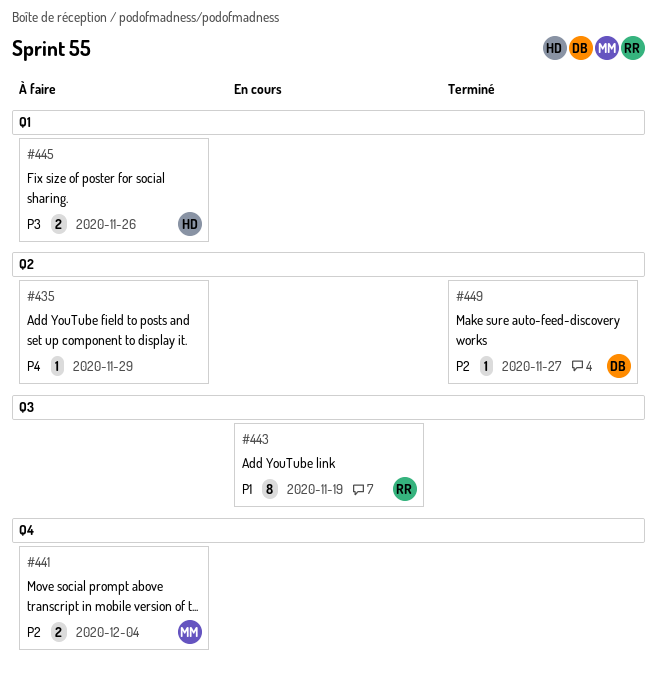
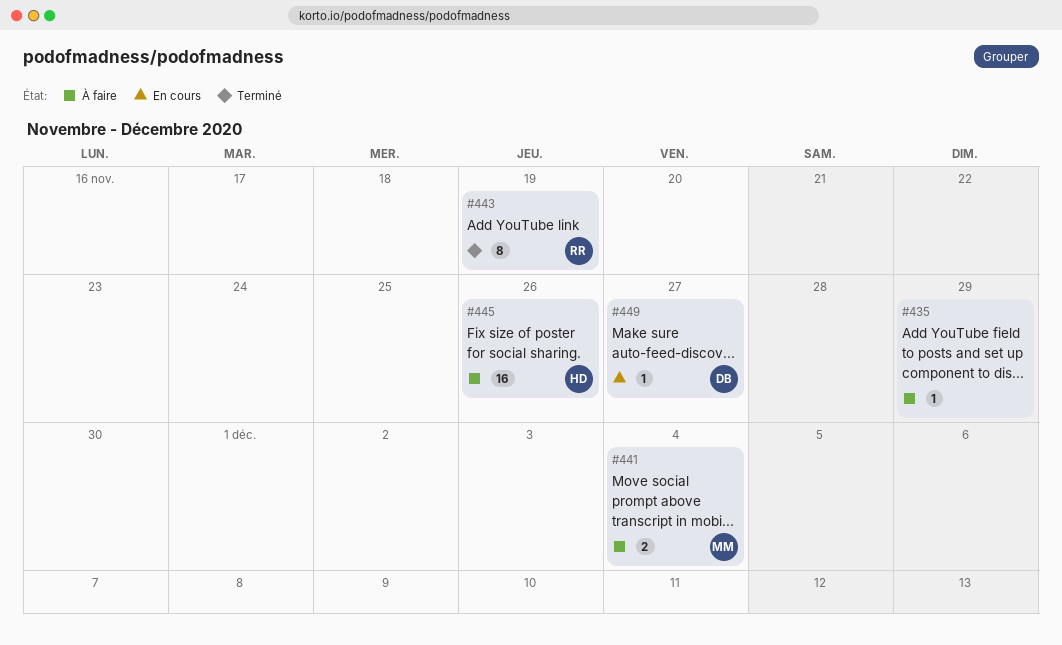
#443, status: En cours -> Terminé
#445, estimate: 2 -> 16
#449, status: Terminé -> En cours

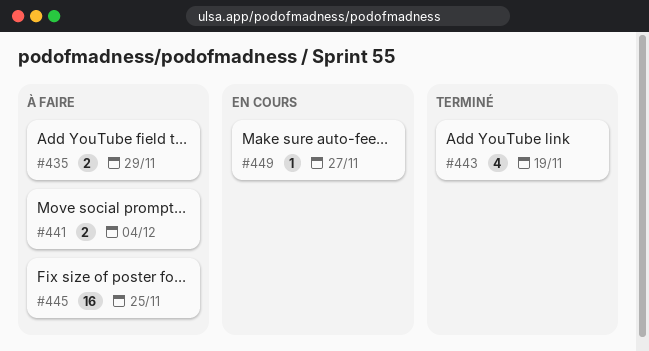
#435, estimate: 1 -> 2
#443, estimate: 8 -> 4
#445, due: Nov 26 -> Nov 25

